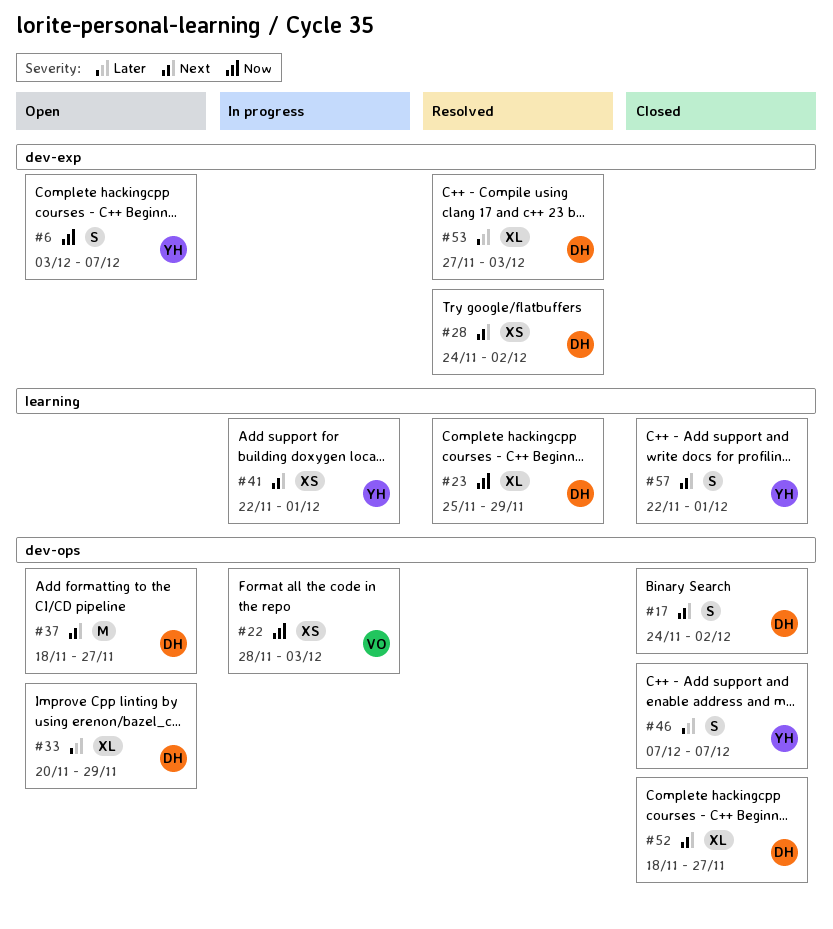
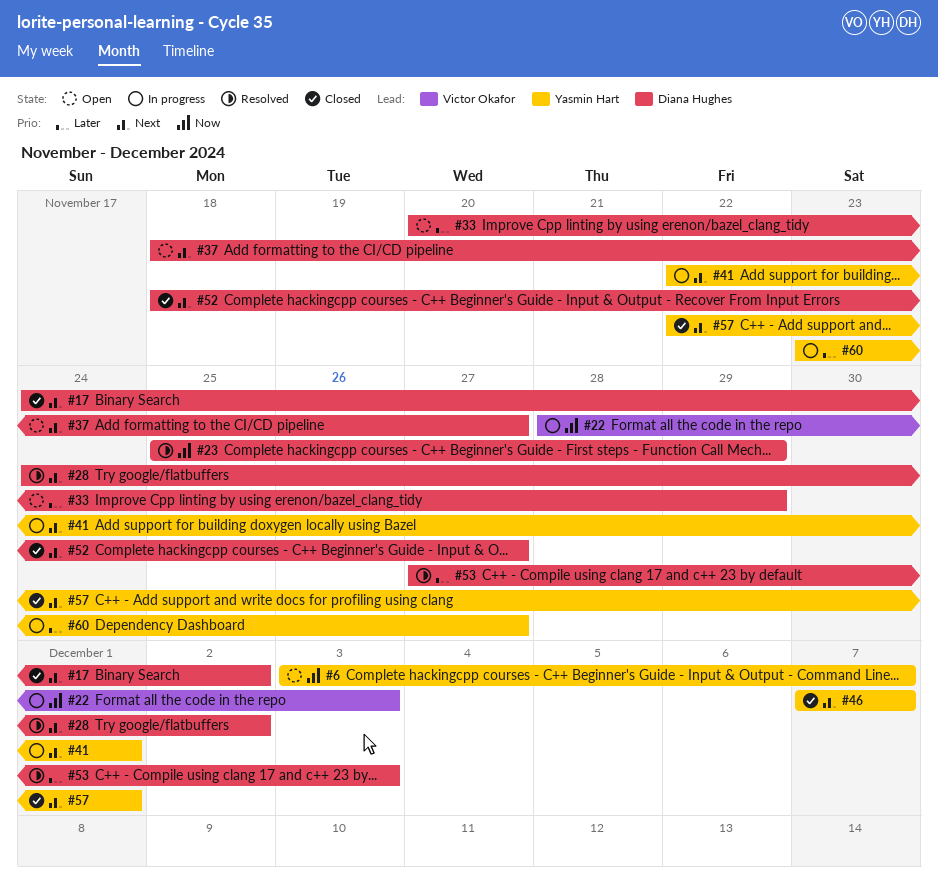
#46, priority: Later -> Next
#60: none -> present

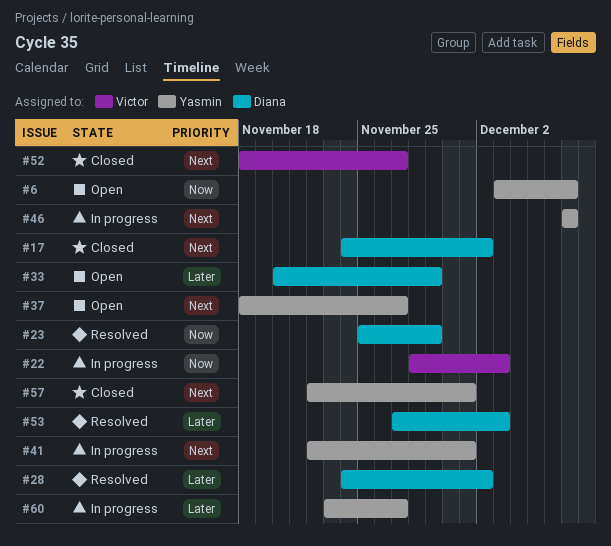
#28, priority: Next -> Later
#37, owner: Diana Hughes -> Yasmin Hart
#46, status: Closed -> In progress
#52, owner: Diana Hughes -> Victor Okafor

